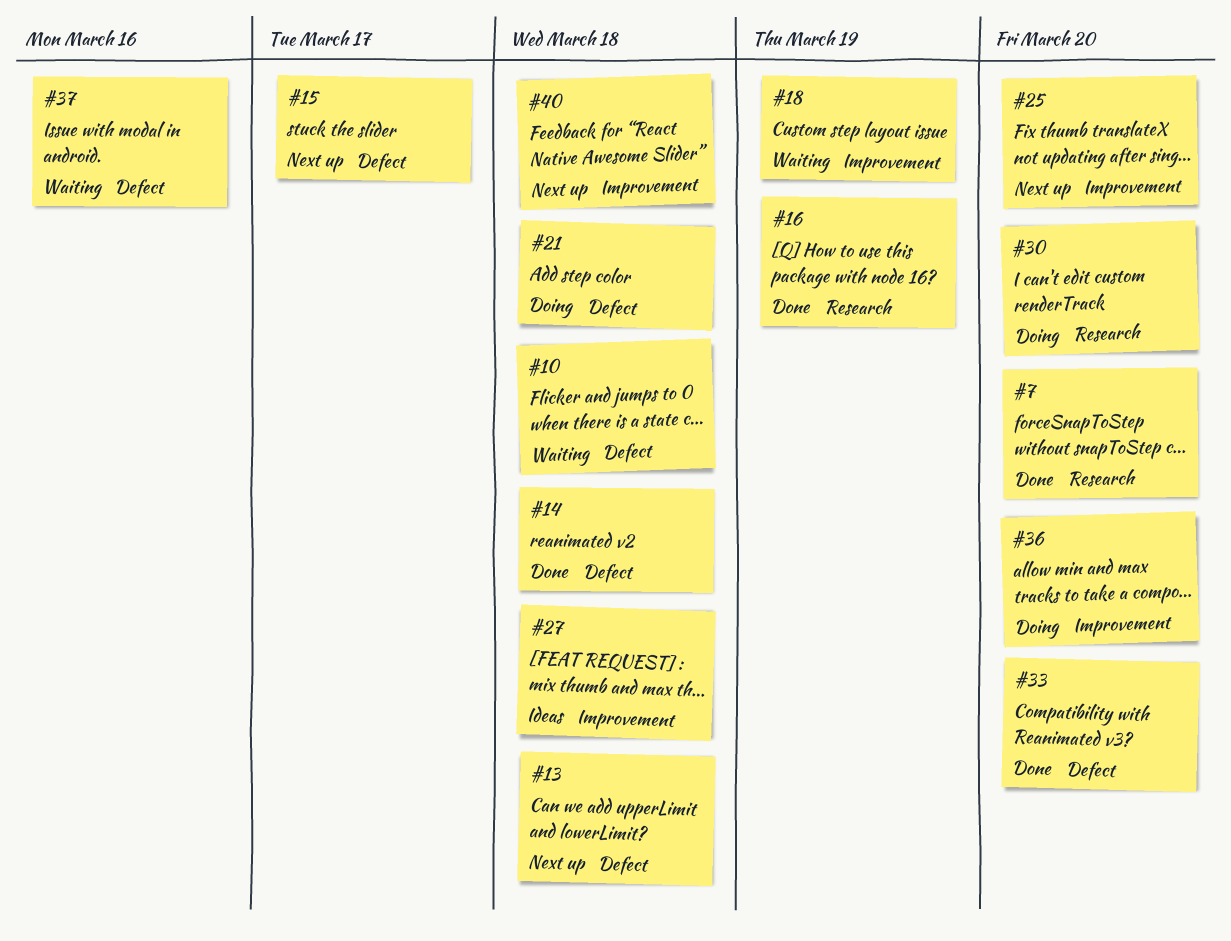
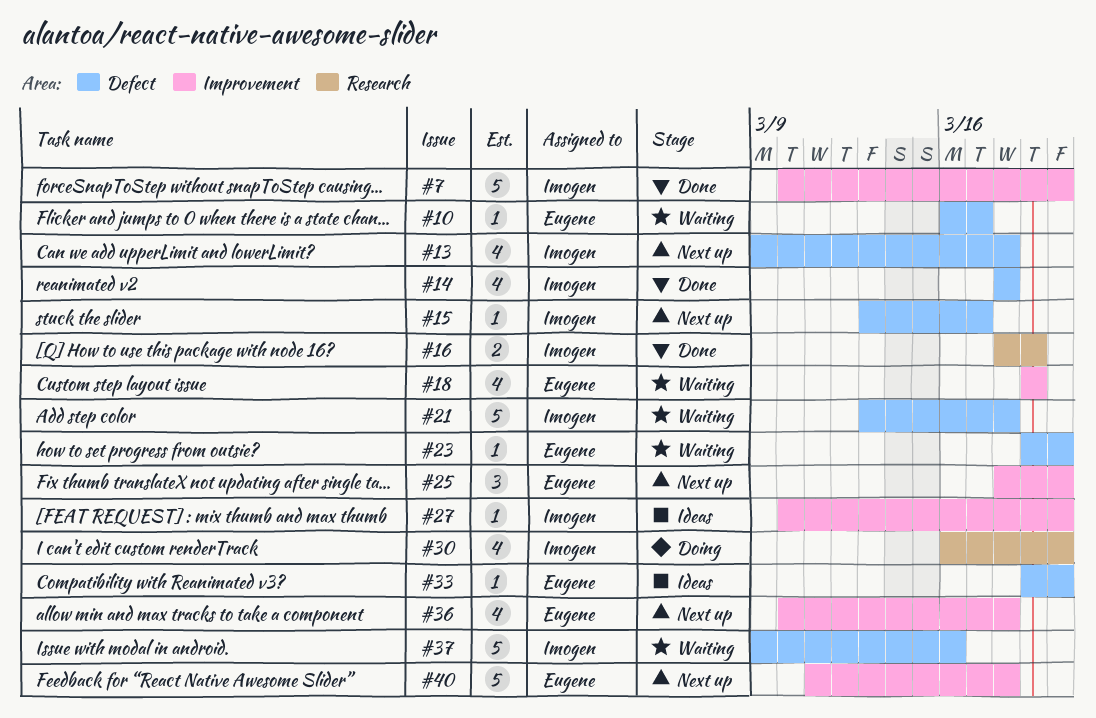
#7, label: Research -> Improvement
#10, due: Mar 18 -> Mar 17
#21, status: Doing -> Waiting
#23: none -> present
#27, due: Mar 18 -> Mar 20
#33, status: Done -> Ideas
#36, status: Doing -> Next up
#36, due: Mar 20 -> Mar 18

